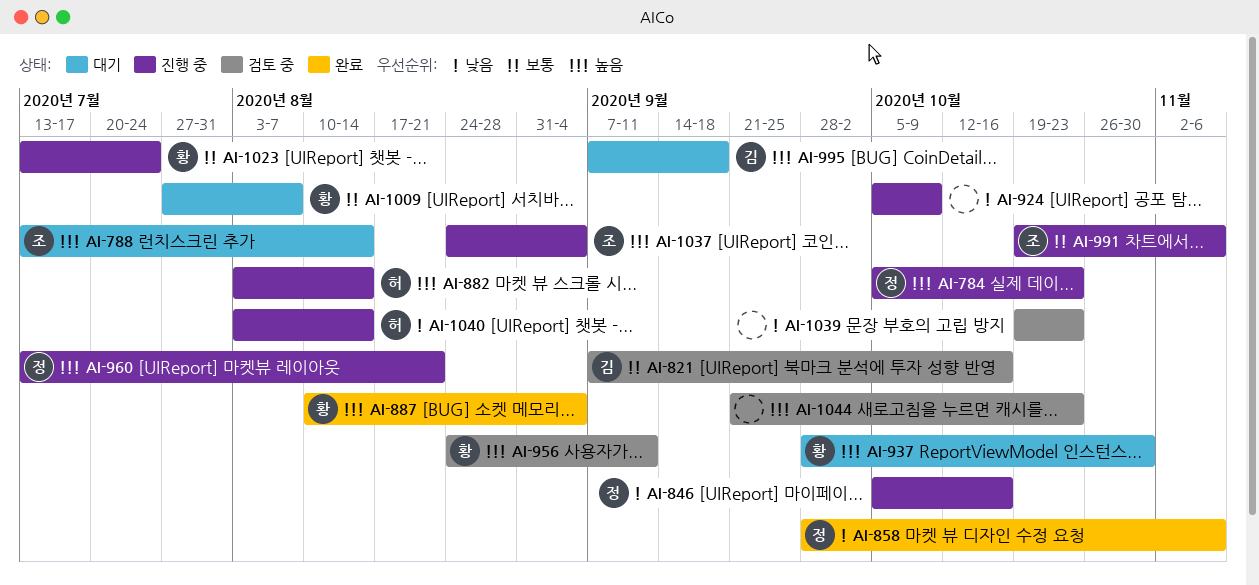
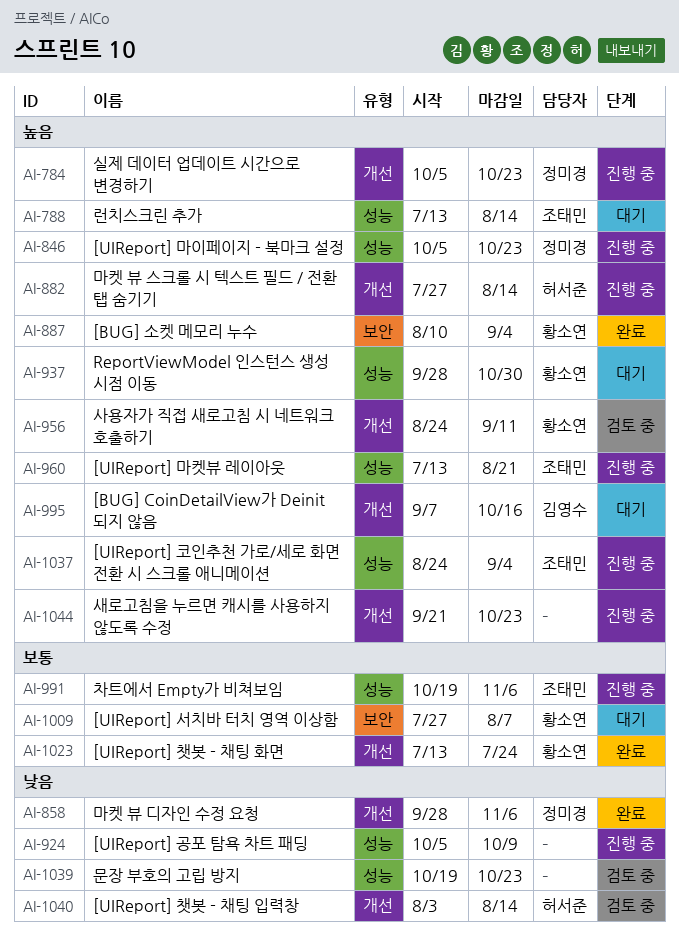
AI-821: present -> none
AI-846, priority: 낮음 -> 높음
AI-846, due: Oct 16 -> Oct 23
AI-882, start: Aug 3 -> Jul 27
AI-960, owner: 정미경 -> 조태민
AI-995, due: Sep 18 -> Oct 16
AI-1023, status: 진행 중 -> 완료
AI-1040, status: 진행 중 -> 검토 중
AI-1044, status: 검토 중 -> 진행 중

